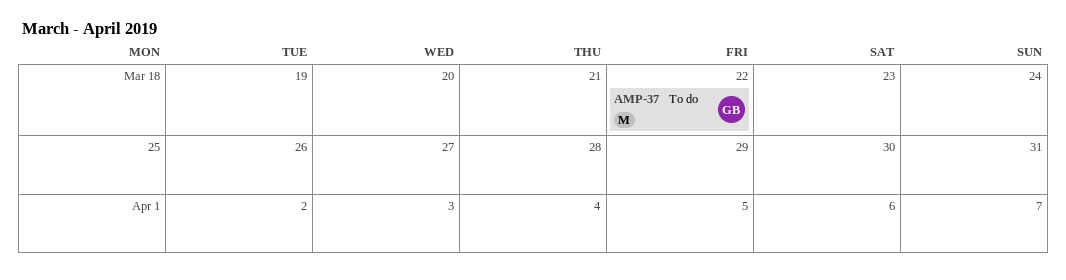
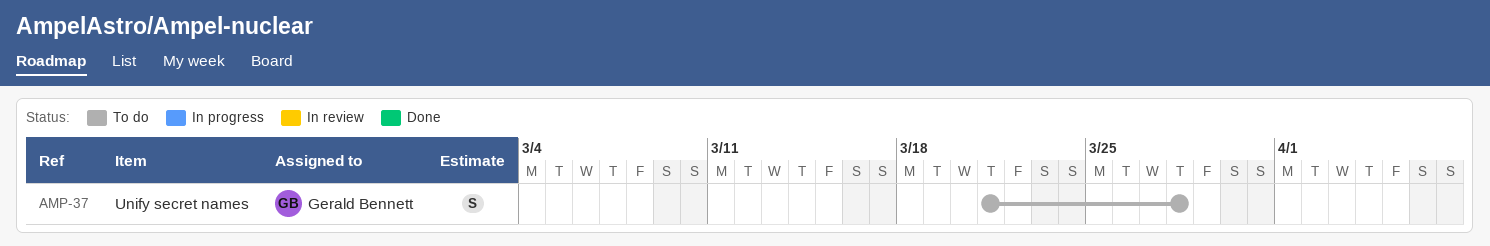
AMP-37, estimate: M -> S
AMP-37, due: Mar 22 -> Mar 28

